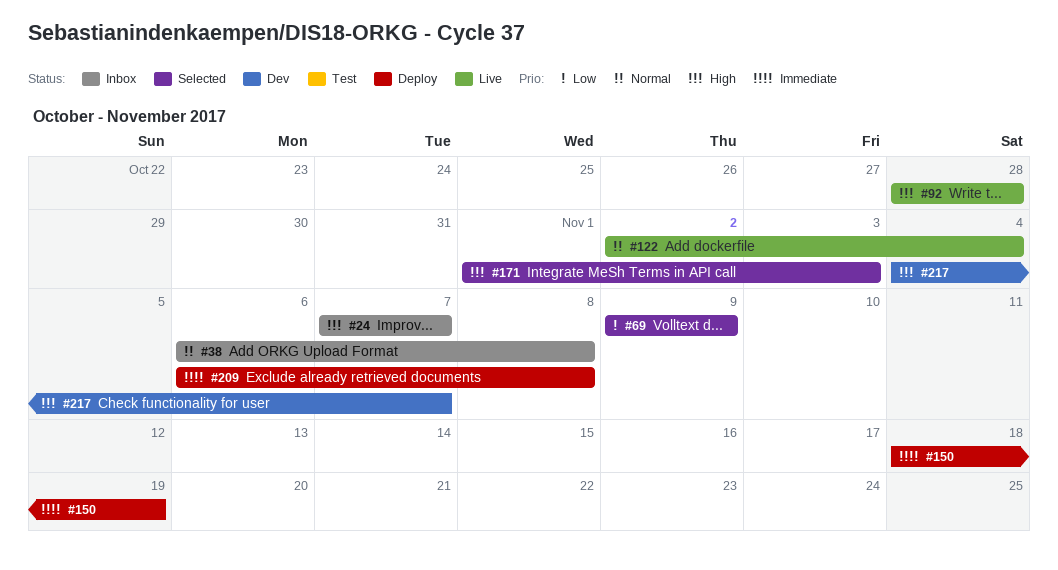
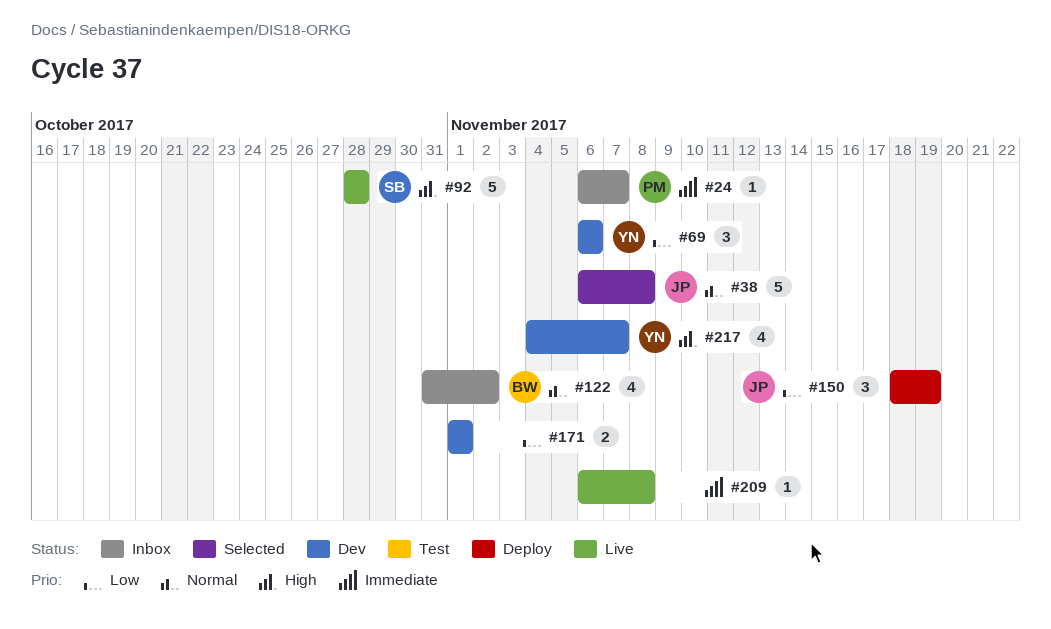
#24, priority: High -> Immediate
#24, start: Nov 7 -> Nov 6
#38, status: Inbox -> Selected
#69, status: Selected -> Dev
#69, start: Nov 9 -> Nov 6
#69, due: Nov 9 -> Nov 6
#122, status: Live -> Inbox
#122, start: Nov 2 -> Oct 31
#122, due: Nov 4 -> Nov 2
#150, priority: Immediate -> Low
#171, status: Selected -> Dev
#171, priority: High -> Low
#171, due: Nov 3 -> Nov 1
#209, status: Deploy -> Live

